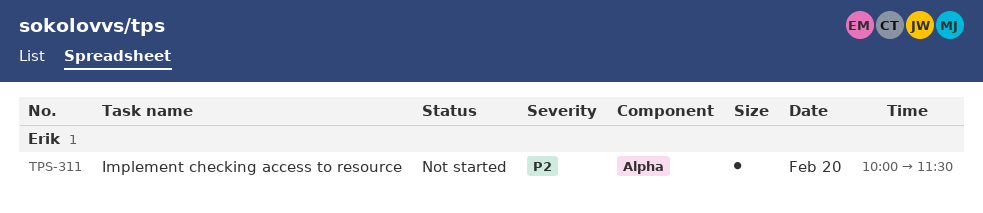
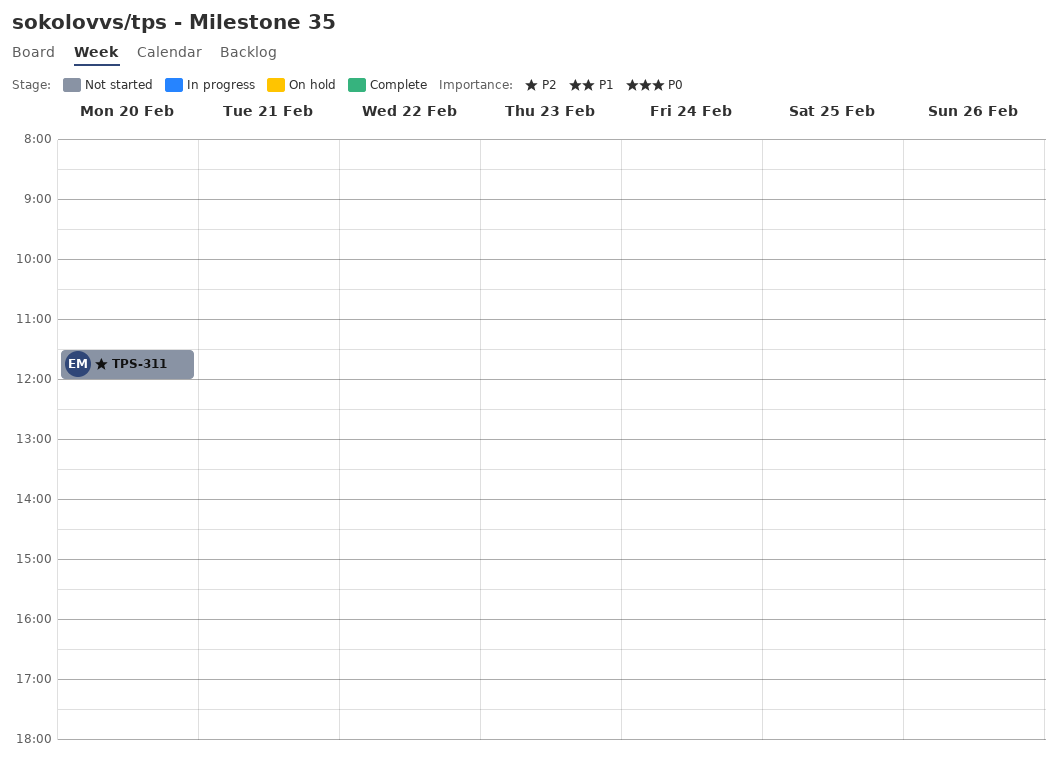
TPS-311, begins: 10:00 -> 11:30
TPS-311, ends: 11:30 -> 12:00

